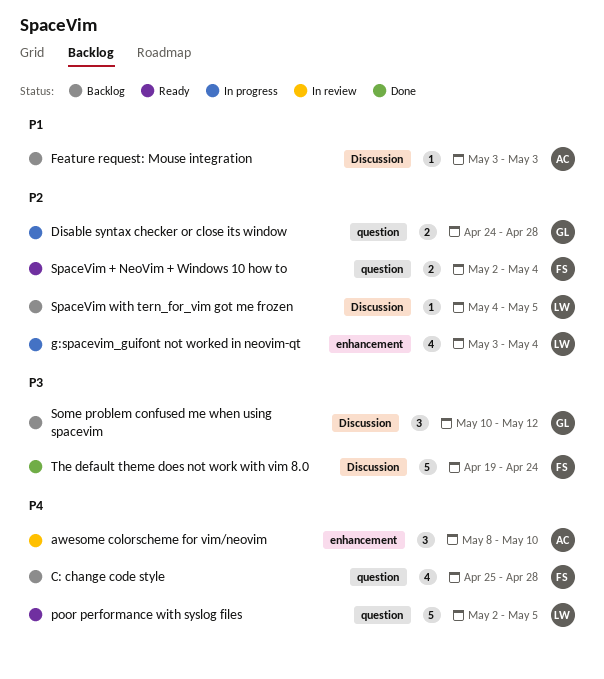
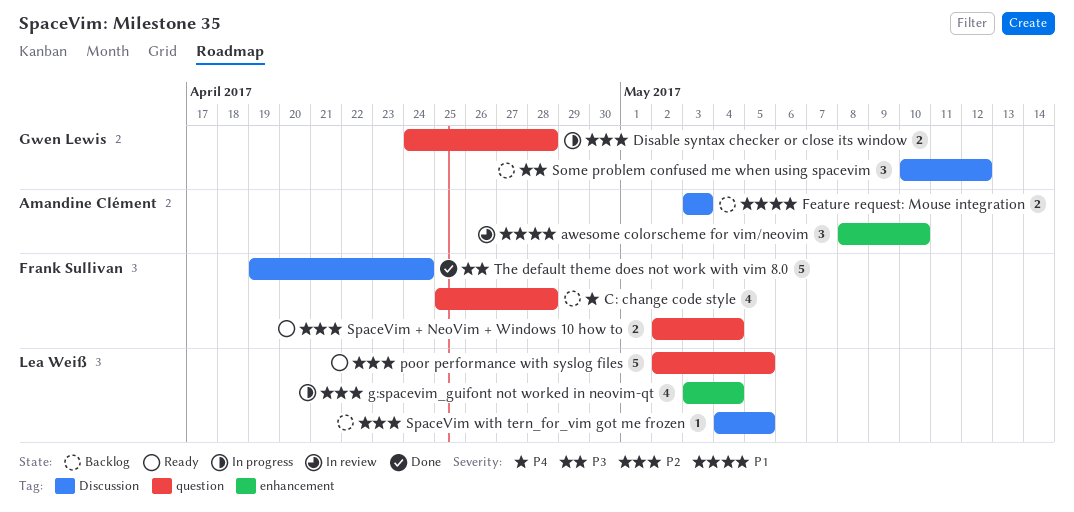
awesome colorscheme for vim/neovim, priority: P4 -> P1
Feature request: Mouse integration, estimate: 1 -> 2
poor performance with syslog files, priority: P4 -> P2

